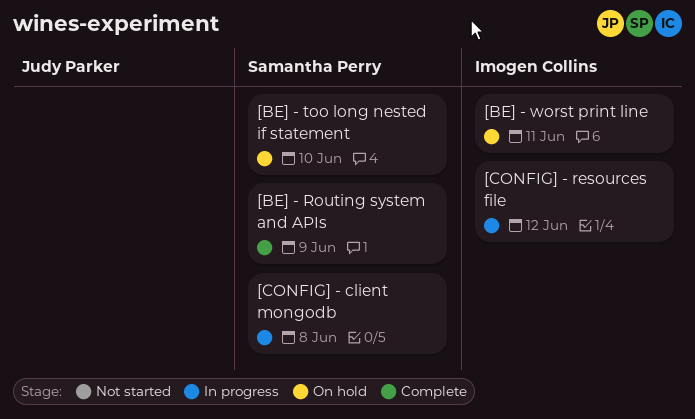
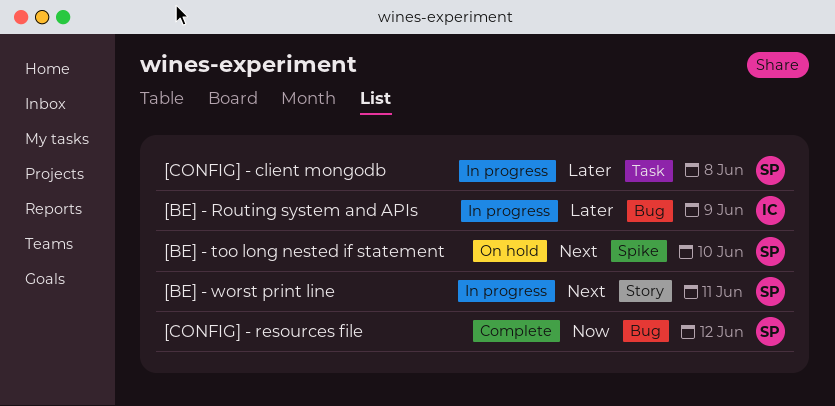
[BE] - Routing system and APIs, status: Complete -> In progress
[BE] - Routing system and APIs, owner: Samantha Perry -> Imogen Collins
[BE] - worst print line, status: On hold -> In progress
[BE] - worst print line, owner: Imogen Collins -> Samantha Perry
[CONFIG] - resources file, status: In progress -> Complete
[CONFIG] - resources file, owner: Imogen Collins -> Samantha Perry

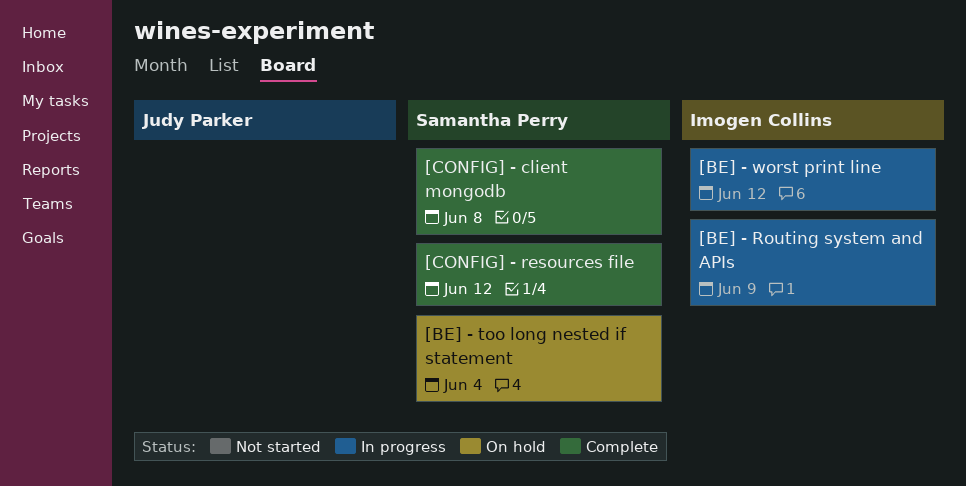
[BE] - too long nested if statement, due: Jun 10 -> Jun 4
[BE] - worst print line, owner: Samantha Perry -> Imogen Collins
[BE] - worst print line, due: Jun 11 -> Jun 12
[CONFIG] - client mongodb, status: In progress -> Complete

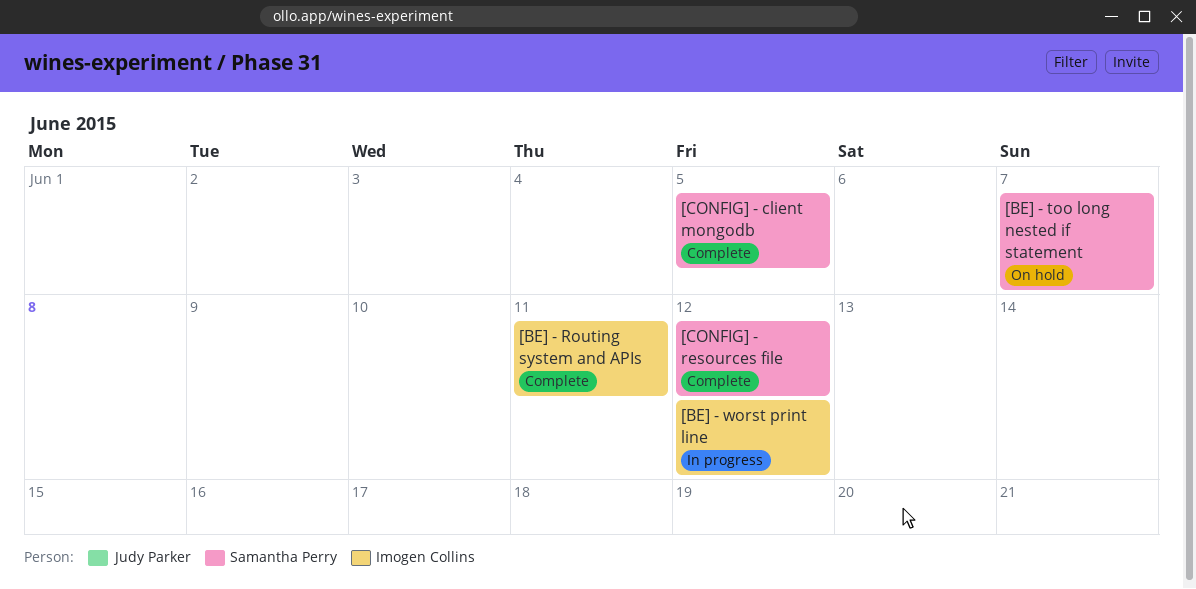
[BE] - Routing system and APIs, status: In progress -> Complete
[BE] - Routing system and APIs, due: Jun 9 -> Jun 11
[BE] - too long nested if statement, due: Jun 4 -> Jun 7
[CONFIG] - client mongodb, due: Jun 8 -> Jun 5

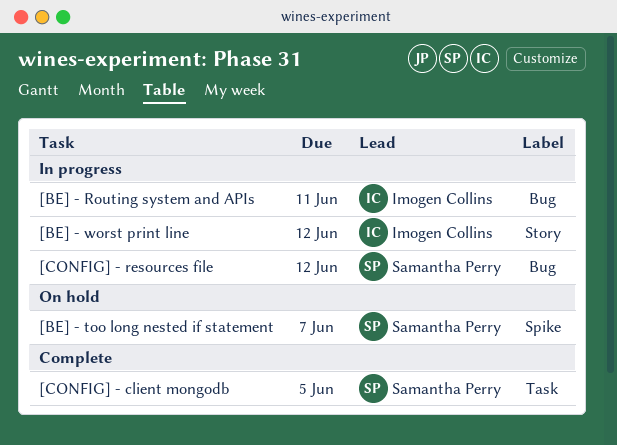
[BE] - Routing system and APIs, status: Complete -> In progress
[CONFIG] - resources file, status: Complete -> In progress

